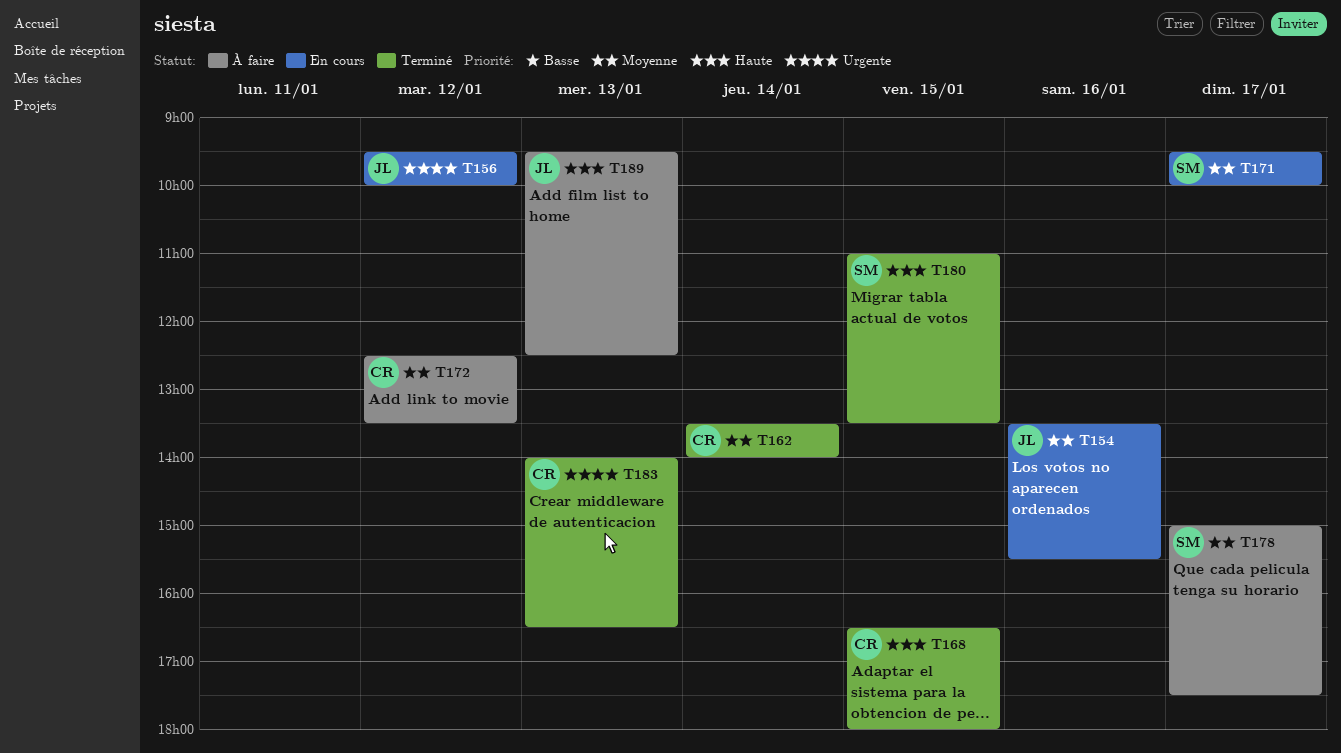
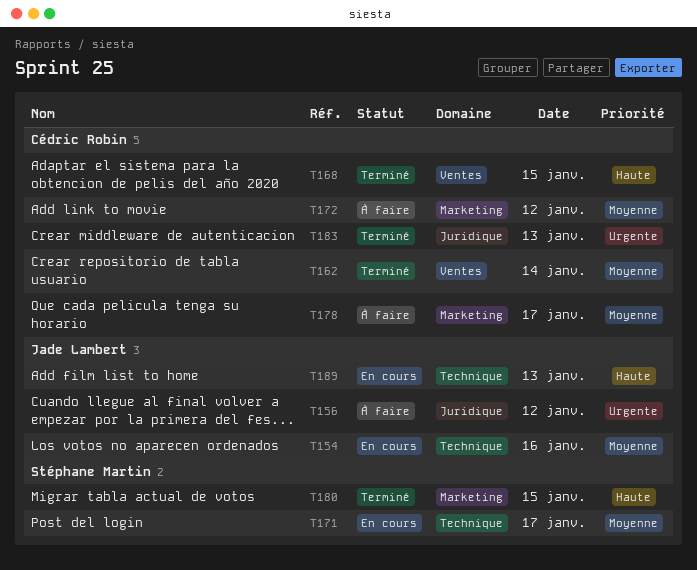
T156, status: En cours -> À faire
T178, owner: Stéphane Martin -> Cédric Robin
T189, status: À faire -> En cours

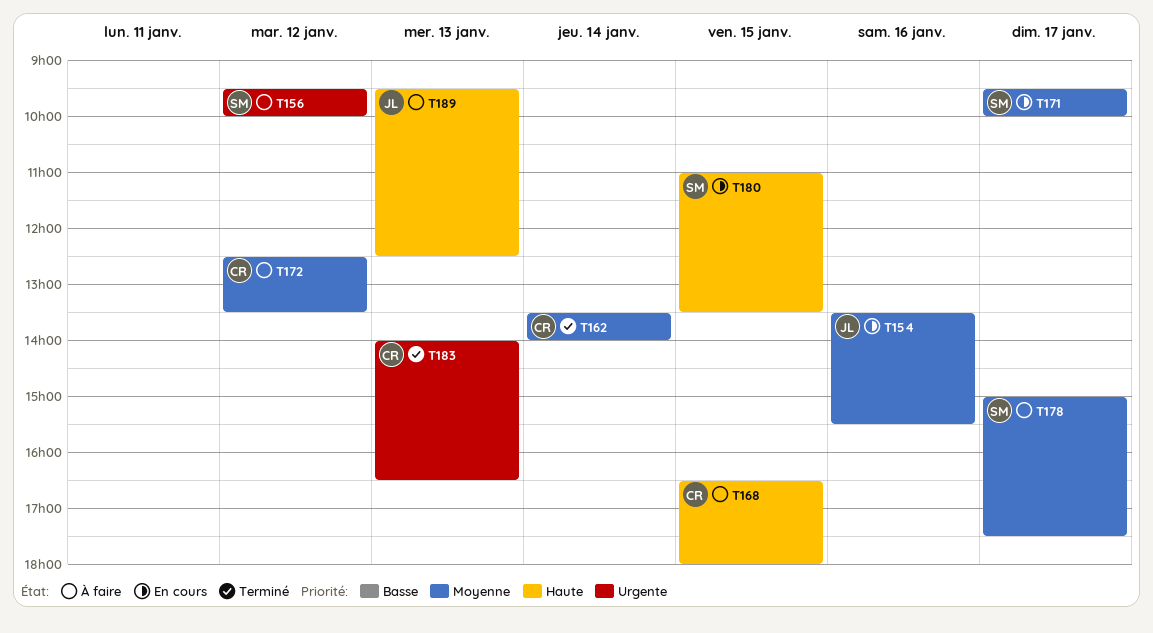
T156, owner: Jade Lambert -> Stéphane Martin
T168, status: Terminé -> À faire
T178, owner: Cédric Robin -> Stéphane Martin
T180, status: Terminé -> En cours
T189, status: En cours -> À faire

